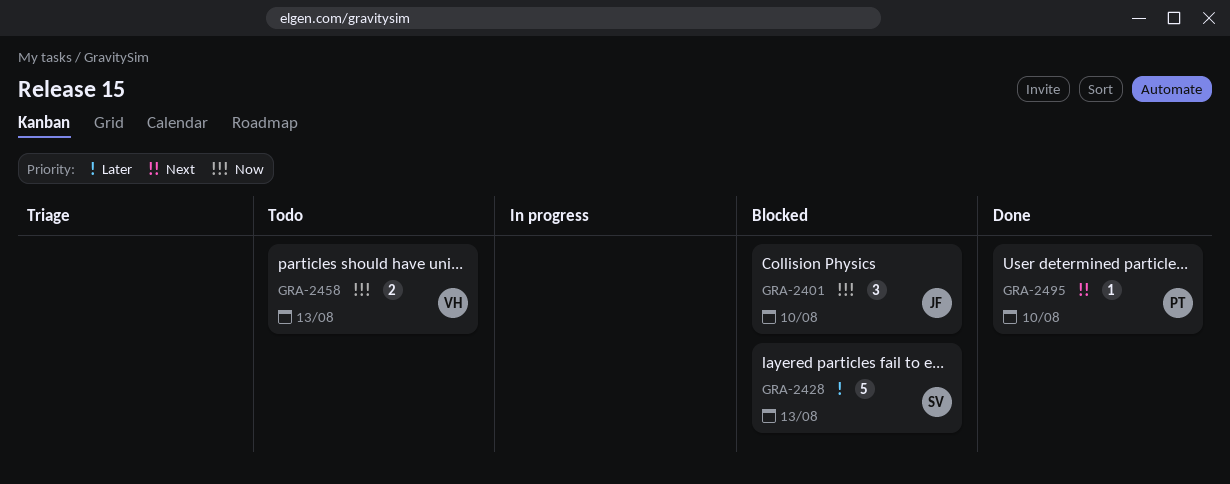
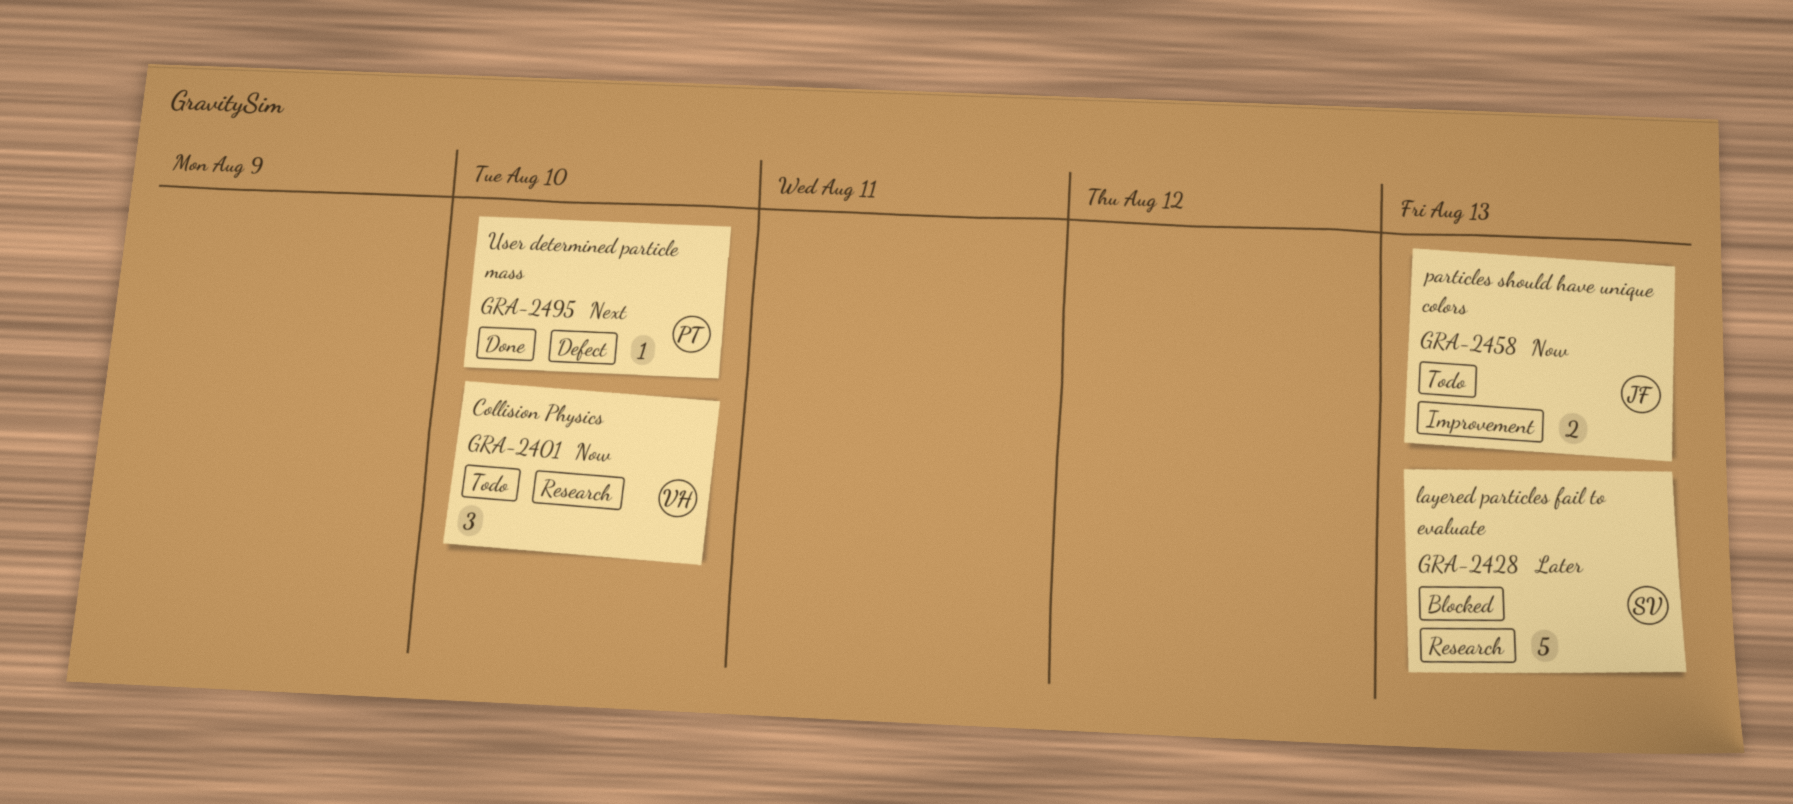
GRA-2401, status: Blocked -> Todo
GRA-2401, owner: JF -> VH
GRA-2458, owner: VH -> JF

